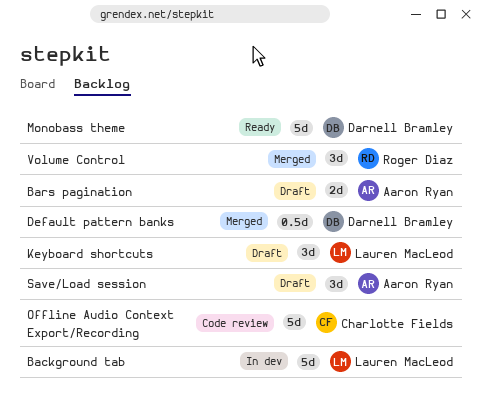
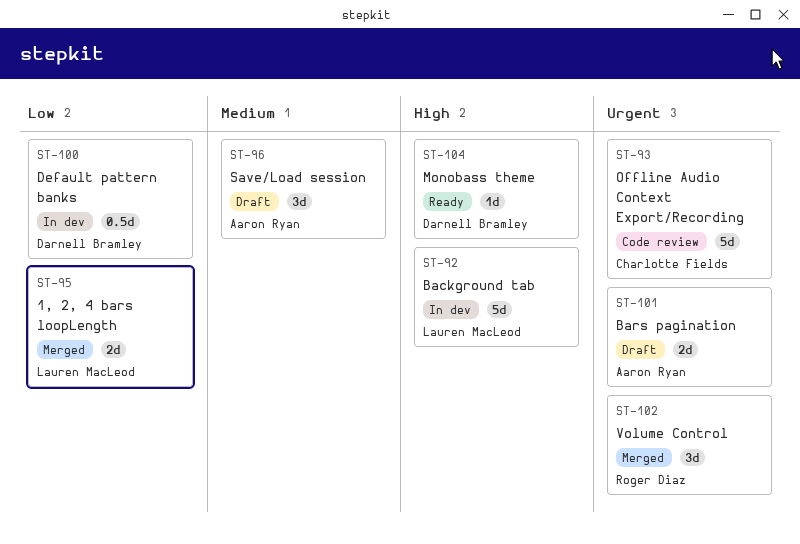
1, 2, 4 bars loopLength: none -> present
Default pattern banks, status: Merged -> In dev
Keyboard shortcuts: present -> none
Monobass theme, estimate: 5d -> 1d

